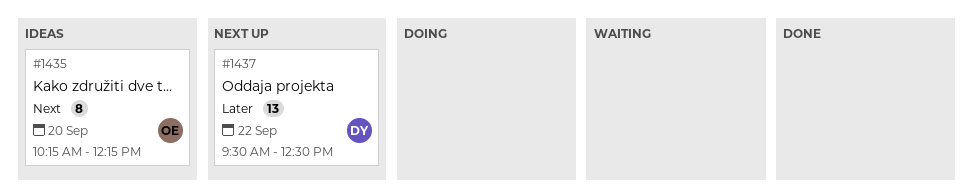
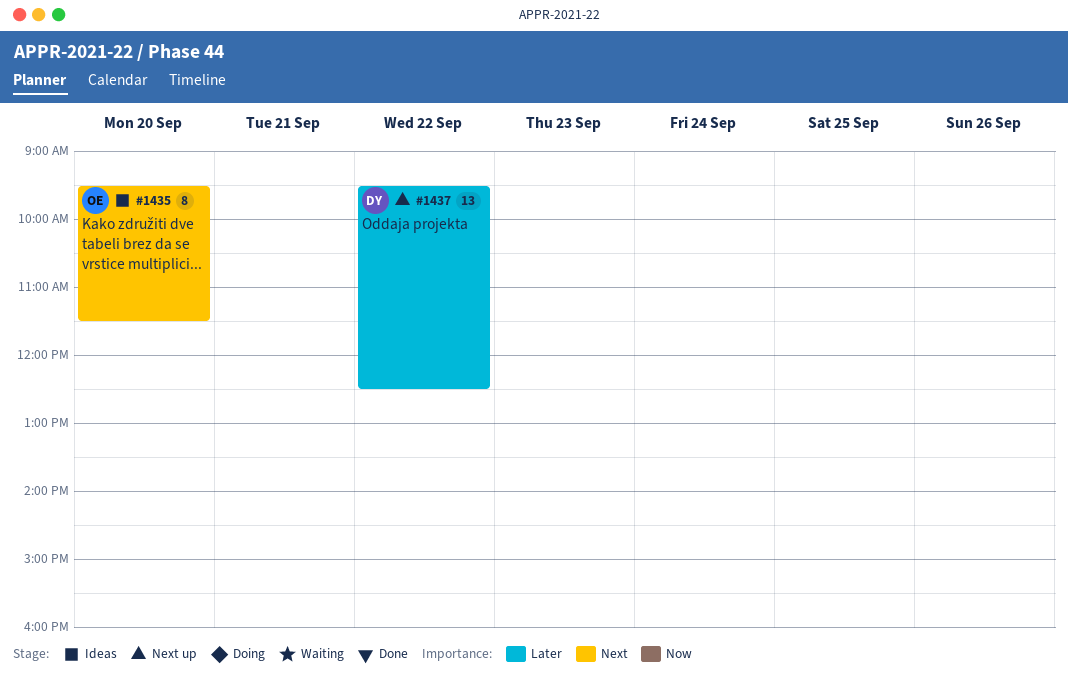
#1435, begins: 10:15 -> 09:30
#1435, ends: 12:15 -> 11:30

